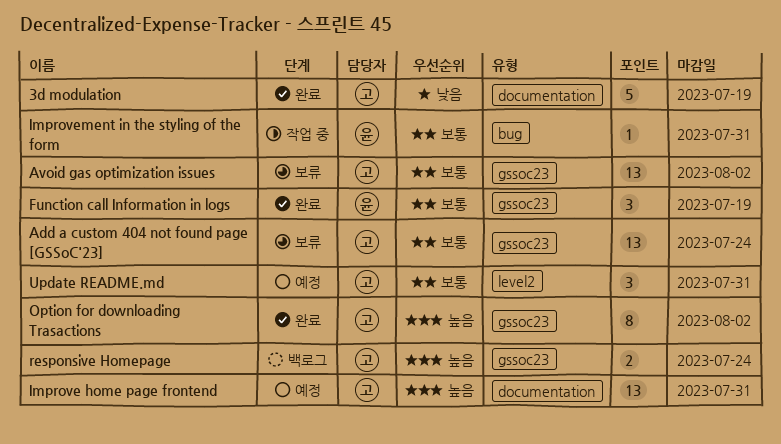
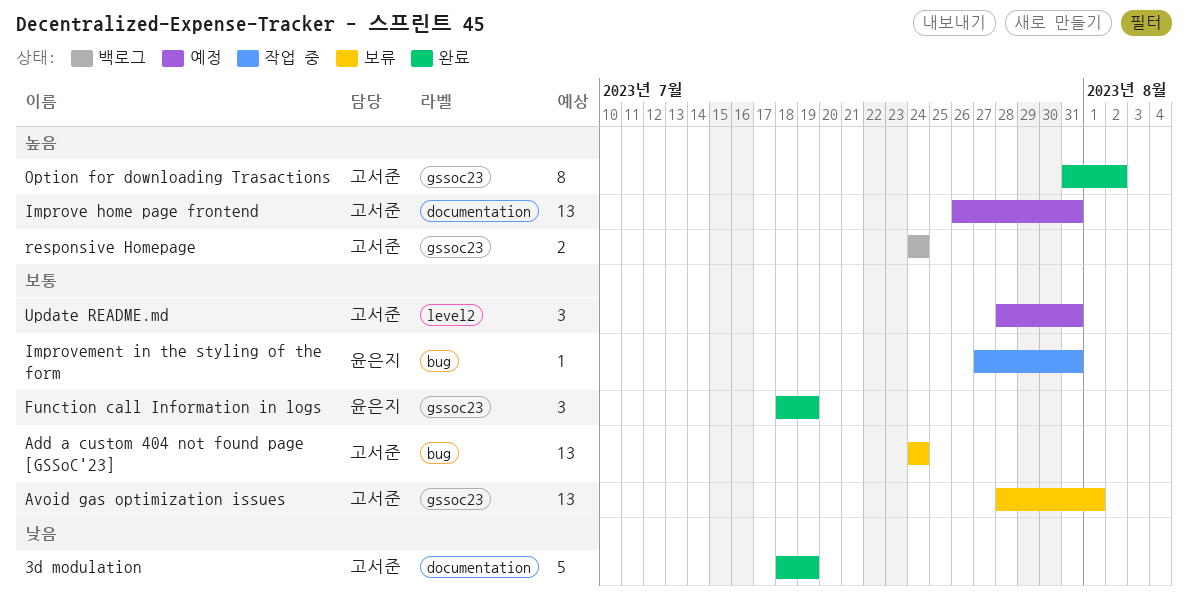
Add a custom 404 not found page [GSSoC'23], label: gssoc23 -> bug
Avoid gas optimization issues, due: Aug 2 -> Aug 1

